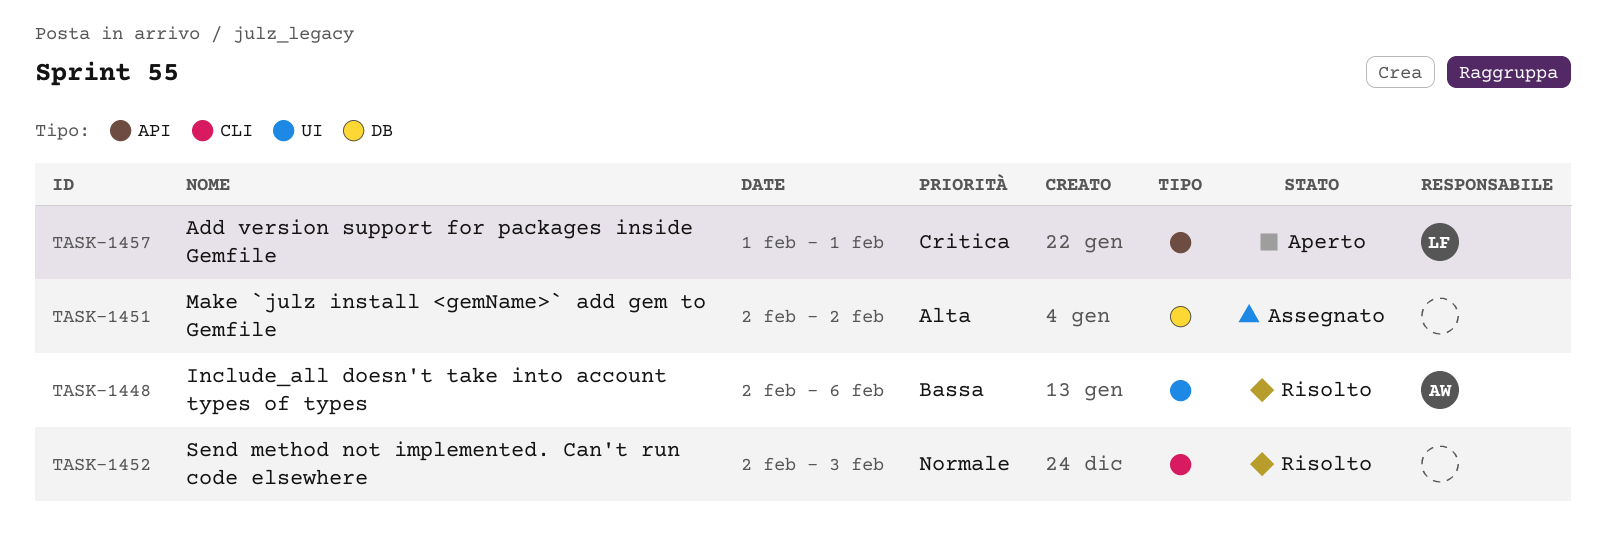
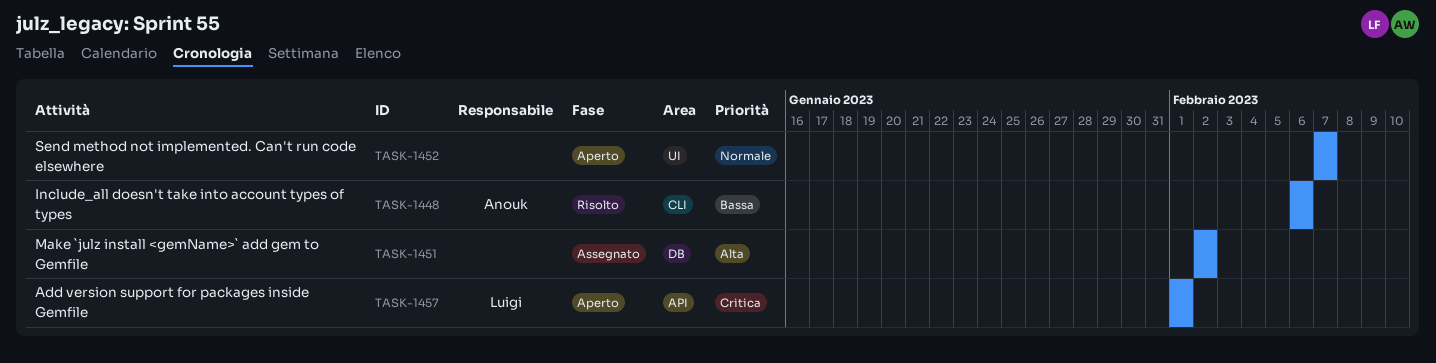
TASK-1448, label: UI -> CLI
TASK-1448, start: Feb 2 -> Feb 6
TASK-1452, status: Risolto -> Aperto
TASK-1452, label: CLI -> UI
TASK-1452, start: Feb 2 -> Feb 7
TASK-1452, due: Feb 3 -> Feb 7

